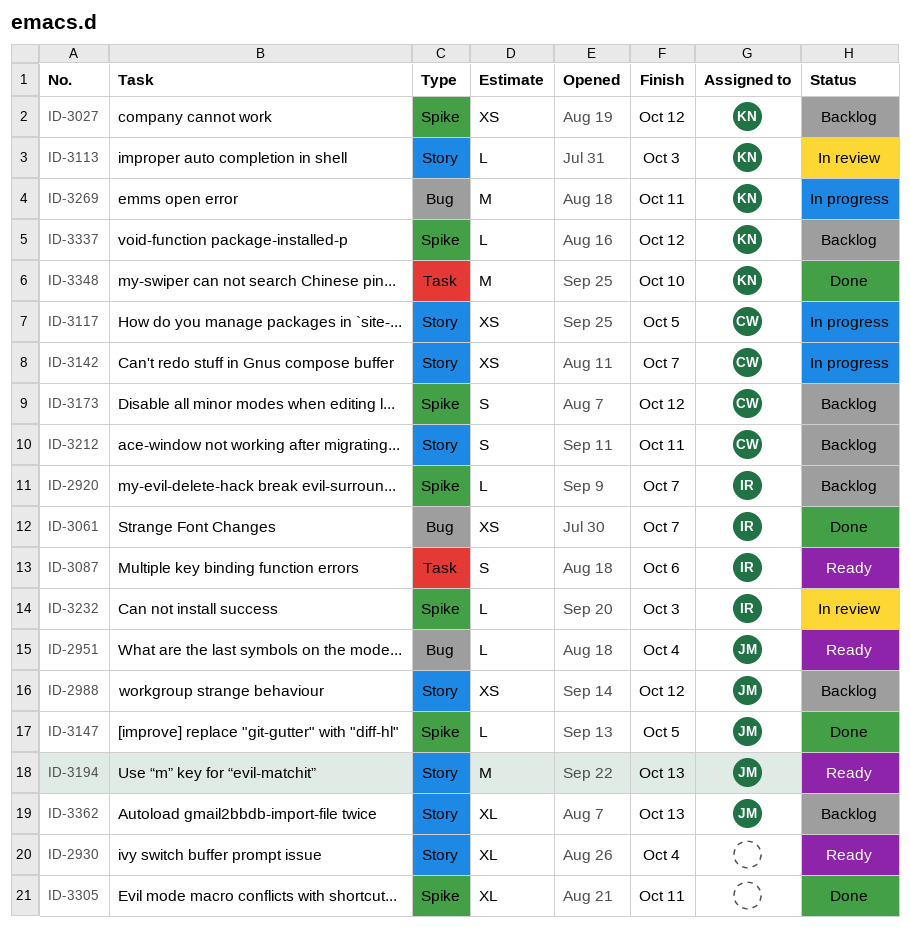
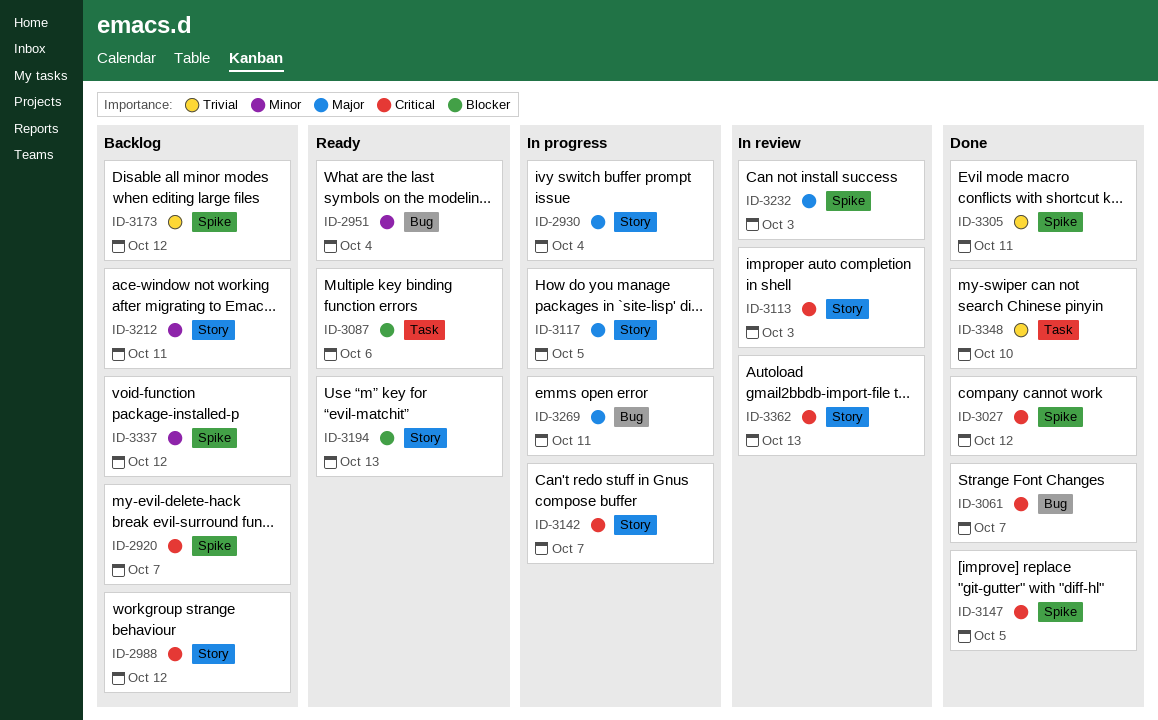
ID-2930, status: Ready -> In progress
ID-3027, status: Backlog -> Done
ID-3362, status: Backlog -> In review

